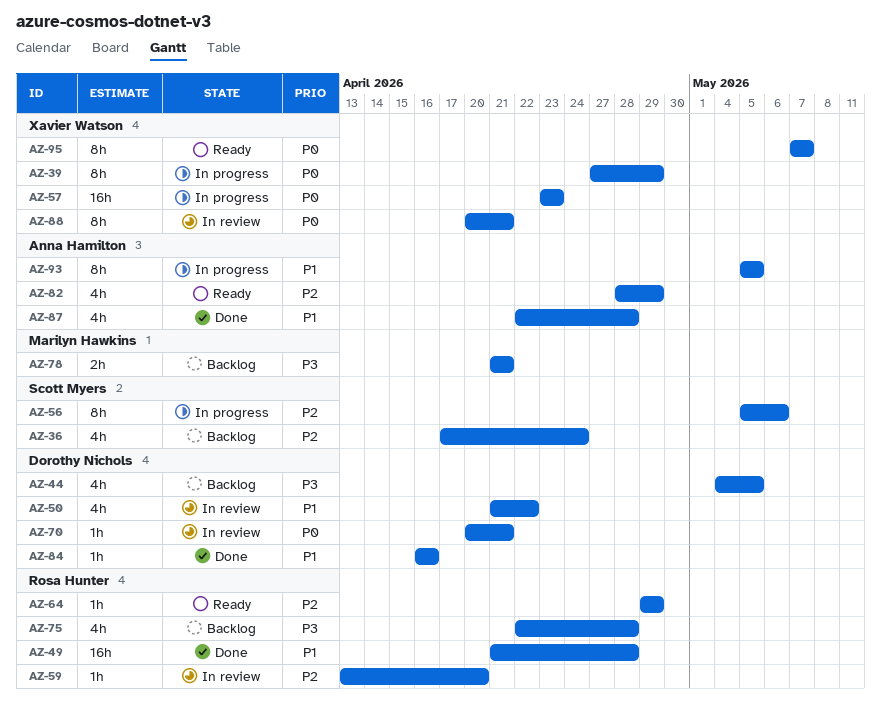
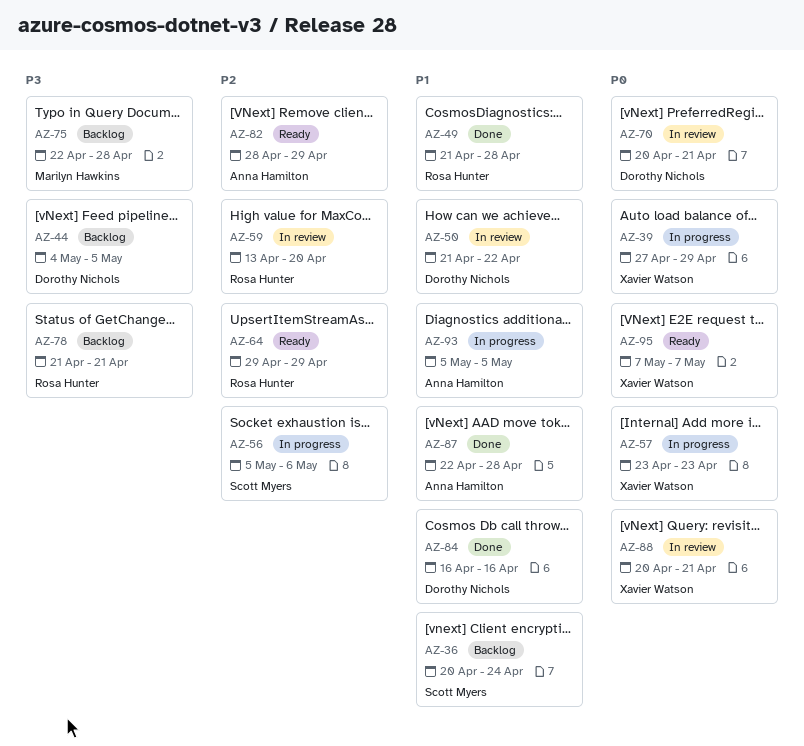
AZ-36, priority: P2 -> P1
AZ-36, start: Apr 17 -> Apr 20
AZ-75, owner: Rosa Hunter -> Marilyn Hawkins
AZ-78, owner: Marilyn Hawkins -> Rosa Hunter

